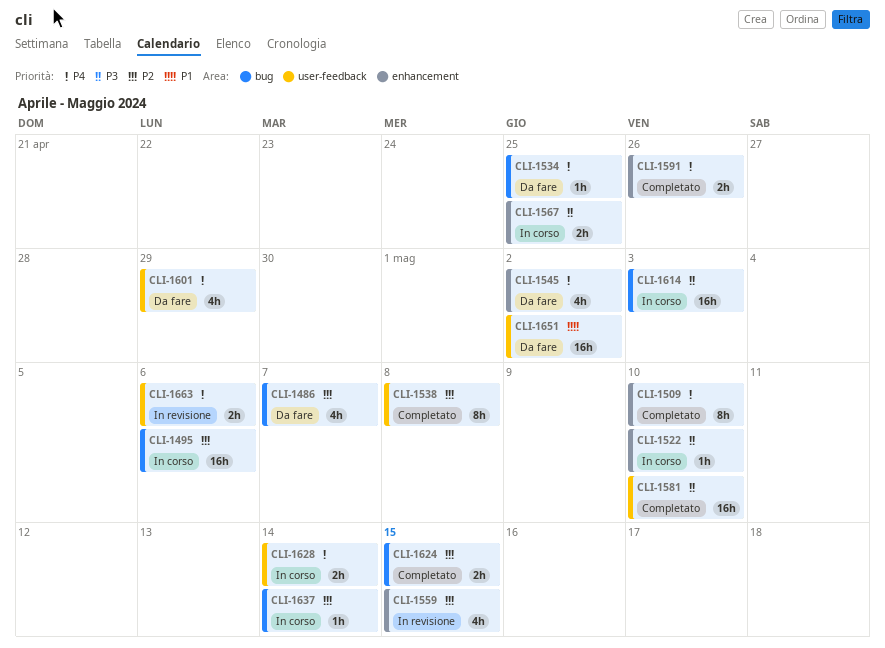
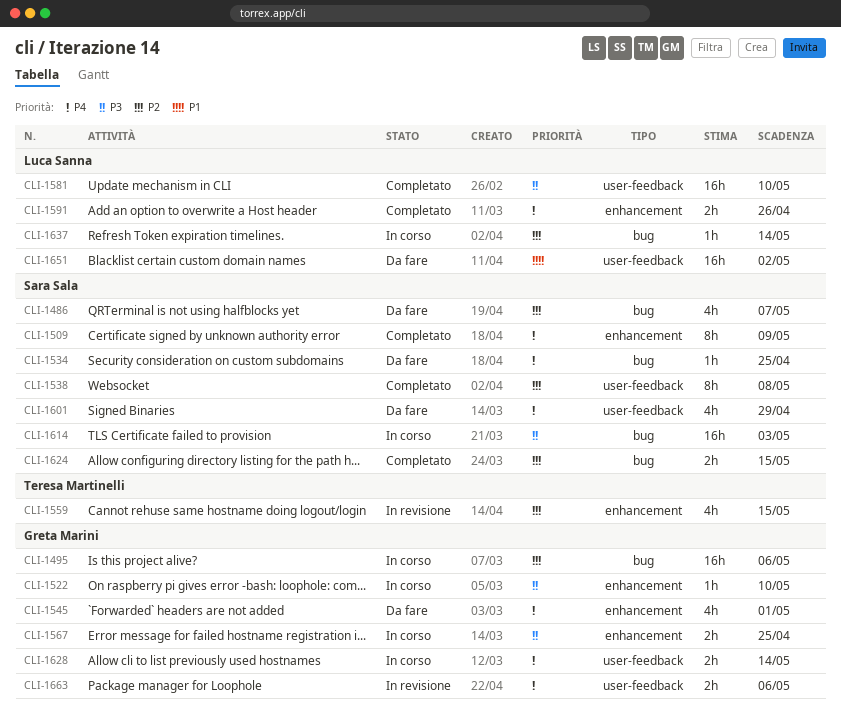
CLI-1509, due: May 10 -> May 9
CLI-1545, due: May 2 -> May 1

